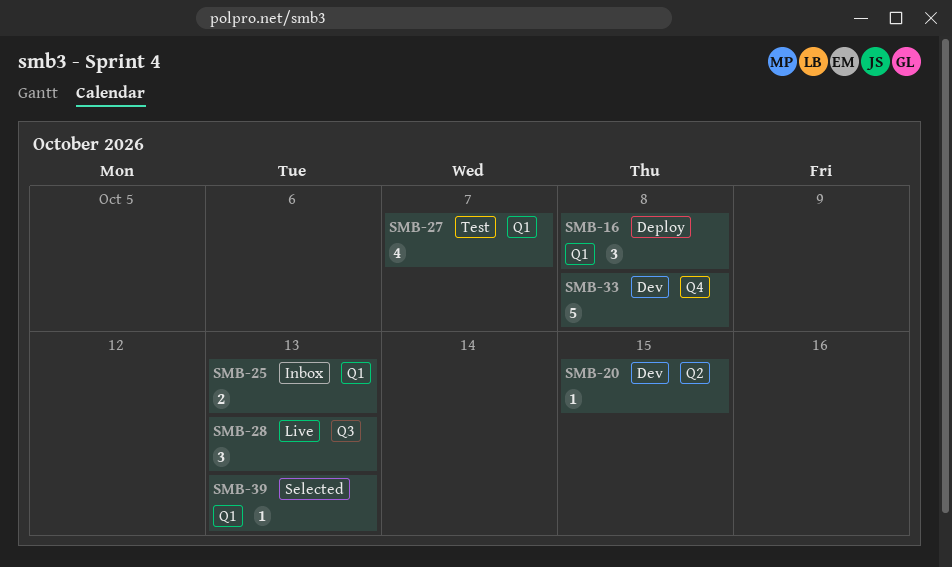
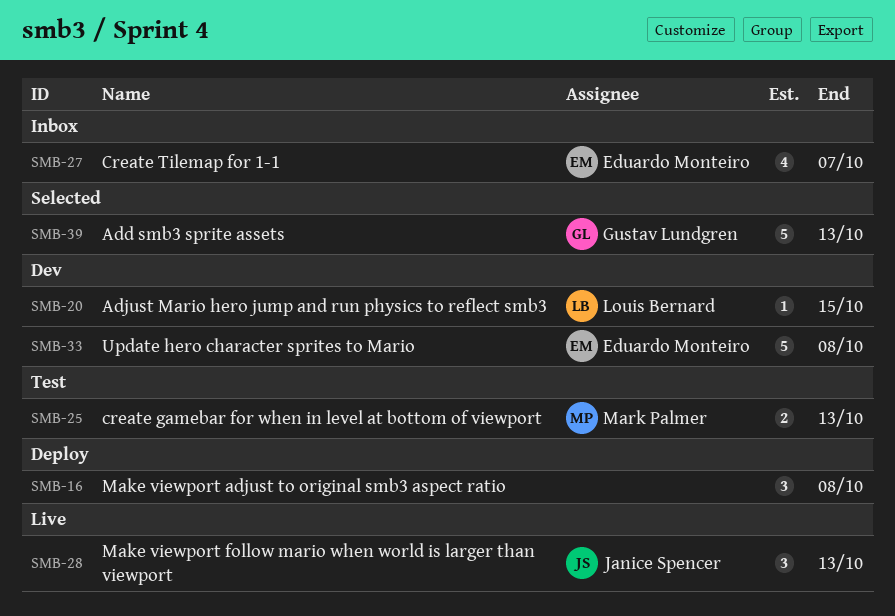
SMB-25, status: Inbox -> Test
SMB-27, status: Test -> Inbox
SMB-39, estimate: 1 -> 5

